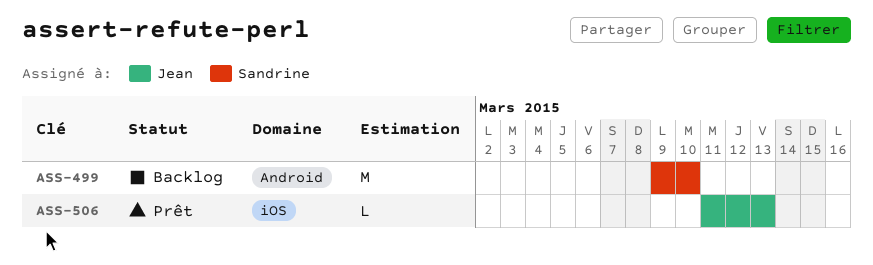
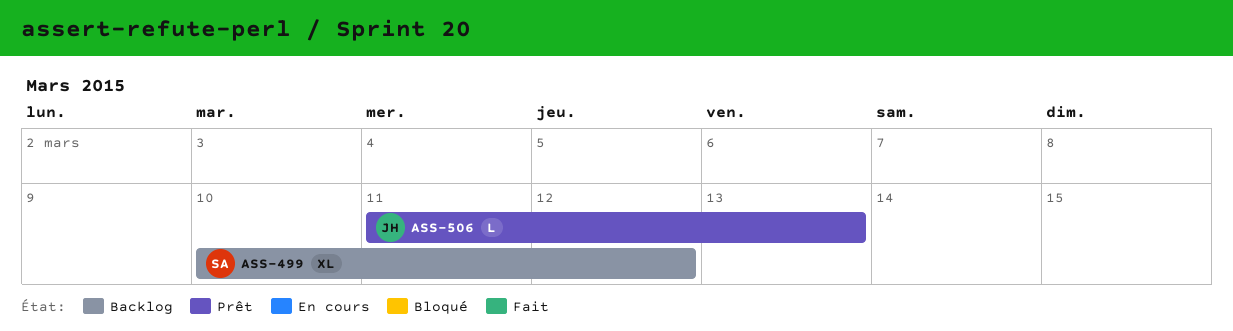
ASS-499, estimate: M -> XL
ASS-499, start: Mar 9 -> Mar 10
ASS-499, due: Mar 10 -> Mar 12

